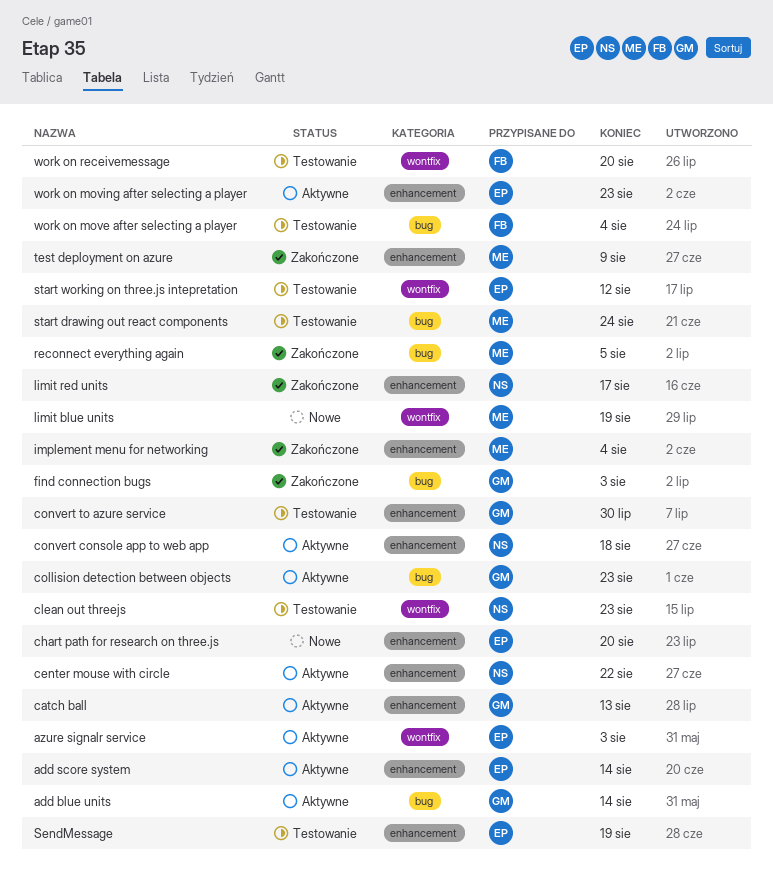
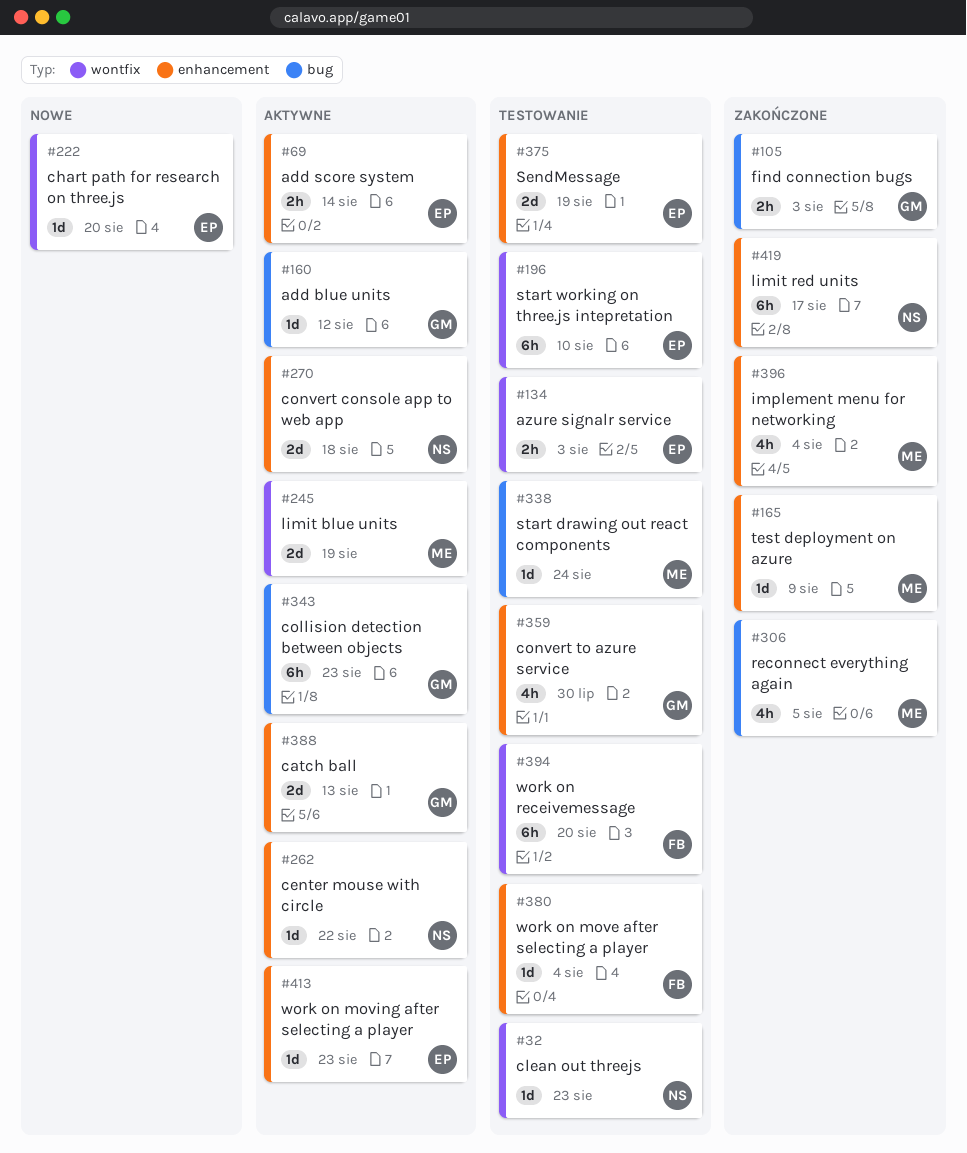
add blue units, due: Aug 14 -> Aug 12
azure signalr service, status: Aktywne -> Testowanie
chart path for research on three.js, label: enhancement -> wontfix
limit blue units, status: Nowe -> Aktywne
start working on three.js intepretation, due: Aug 12 -> Aug 10
work on move after selecting a player, label: bug -> enhancement

